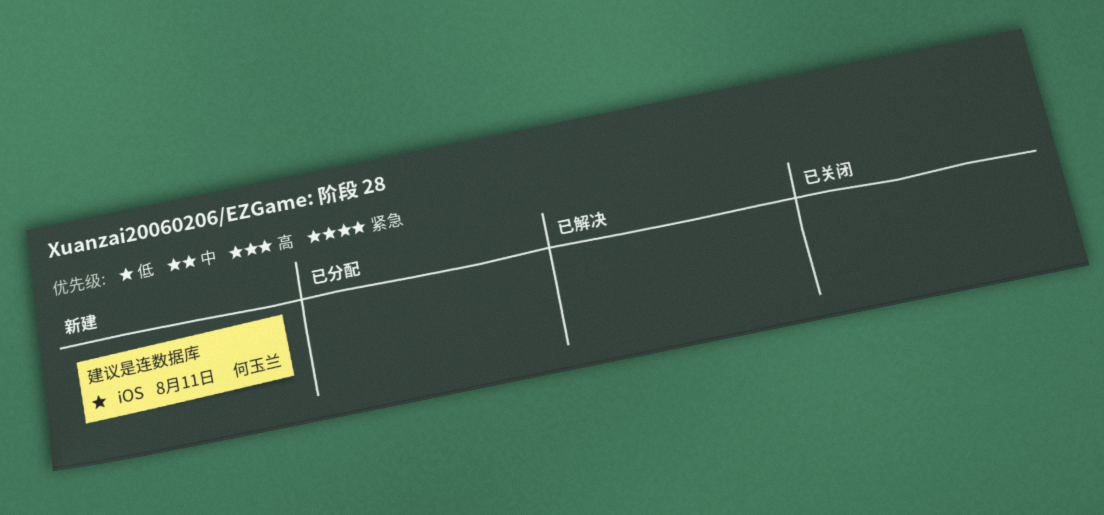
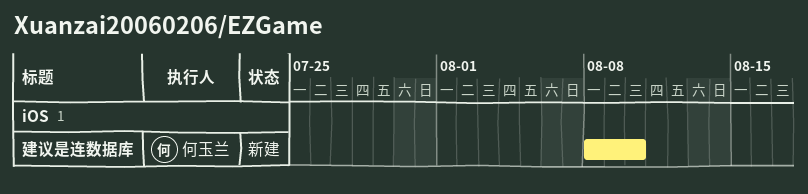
建议是连数据库, due: Aug 11 -> Aug 10

